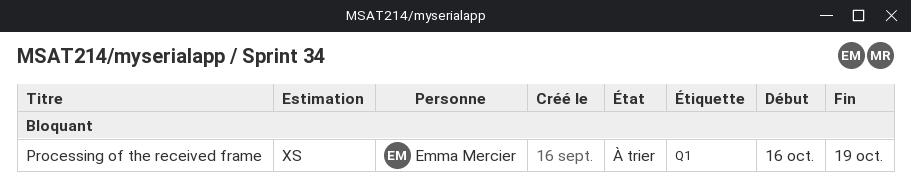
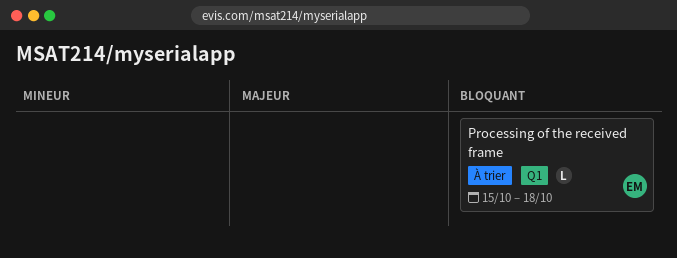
Processing of the received frame, estimate: XS -> L
Processing of the received frame, start: Oct 16 -> Oct 15
Processing of the received frame, due: Oct 19 -> Oct 18

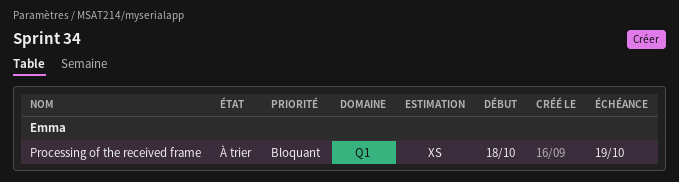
Processing of the received frame, estimate: L -> XS
Processing of the received frame, start: Oct 15 -> Oct 18
Processing of the received frame, due: Oct 18 -> Oct 19

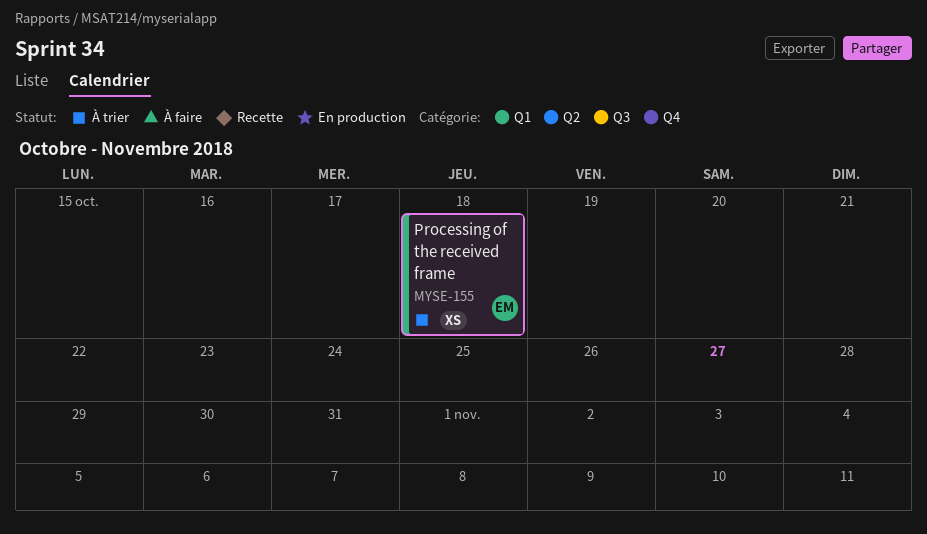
Processing of the received frame, due: Oct 19 -> Oct 18

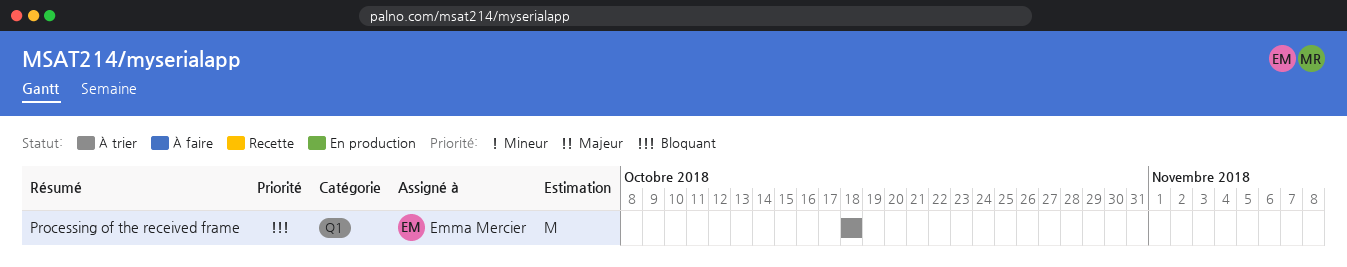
Processing of the received frame, estimate: XS -> M

